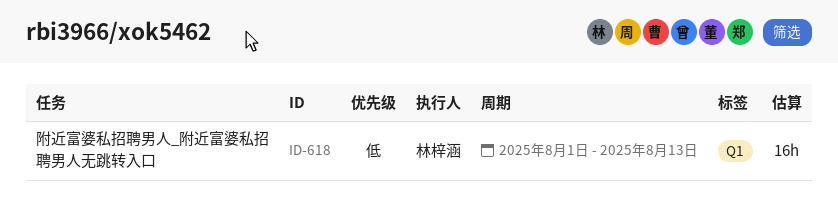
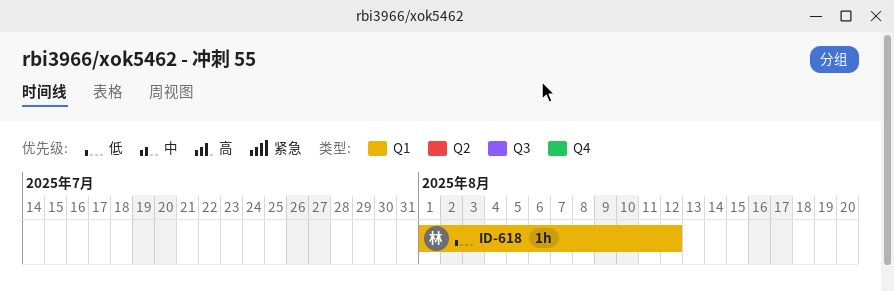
ID-618, estimate: 16h -> 1h
ID-618, due: Aug 13 -> Aug 12

